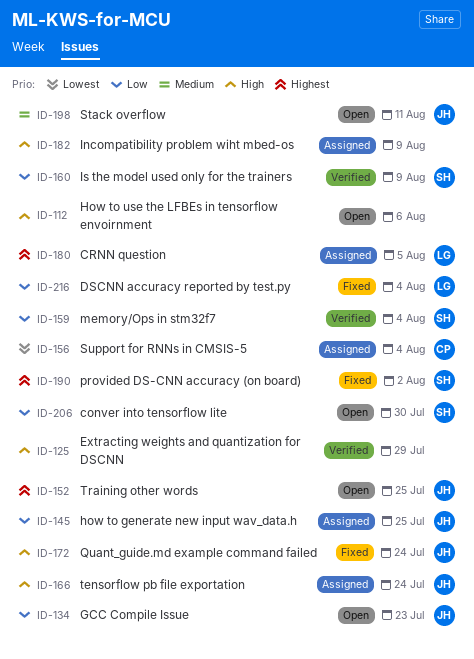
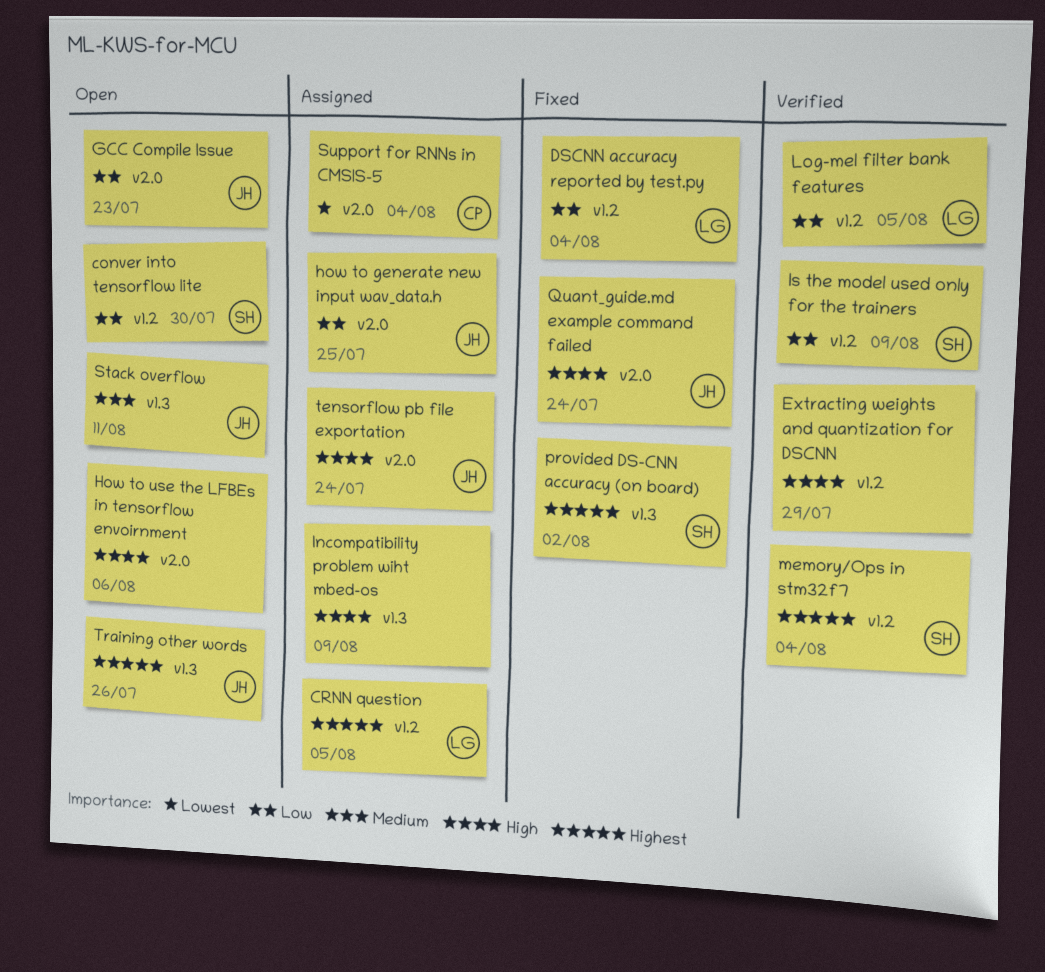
Log-mel filter bank features: none -> present
memory/Ops in stm32f7, priority: Low -> Highest
Training other words, due: Jul 25 -> Jul 26

